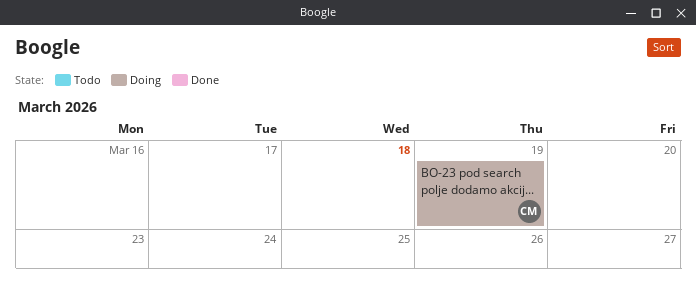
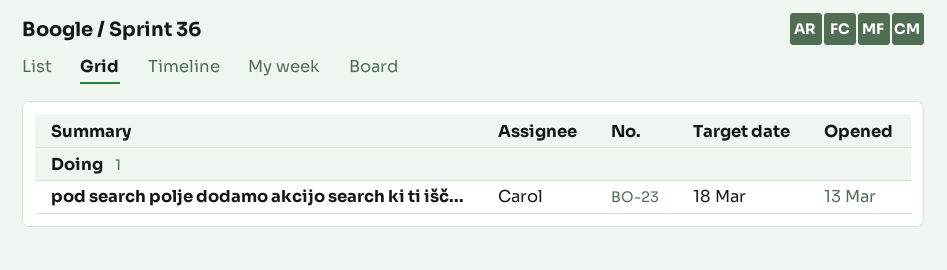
BO-23, due: Mar 19 -> Mar 18

